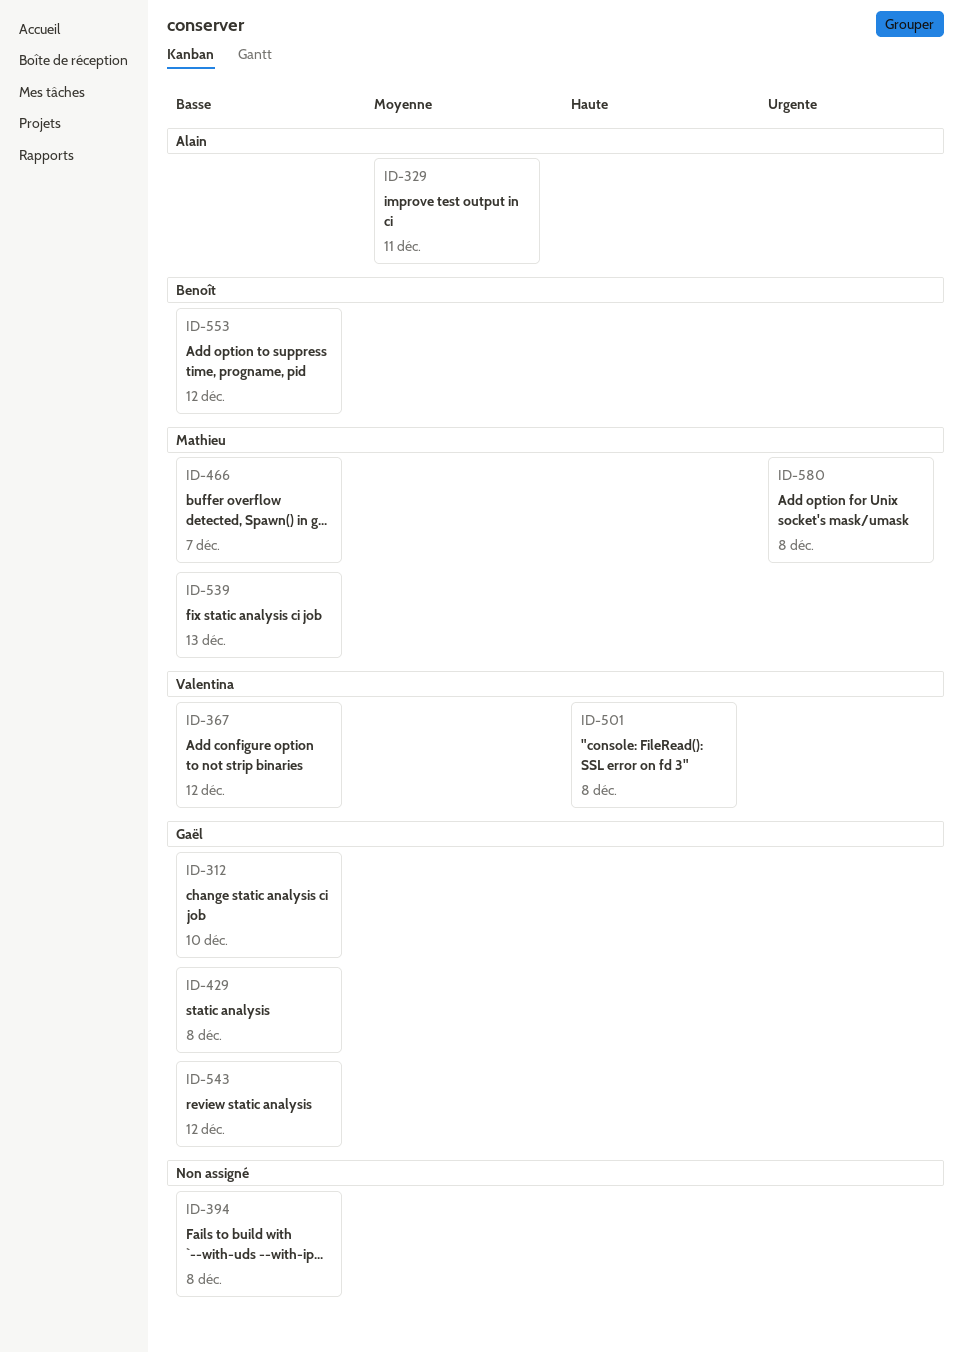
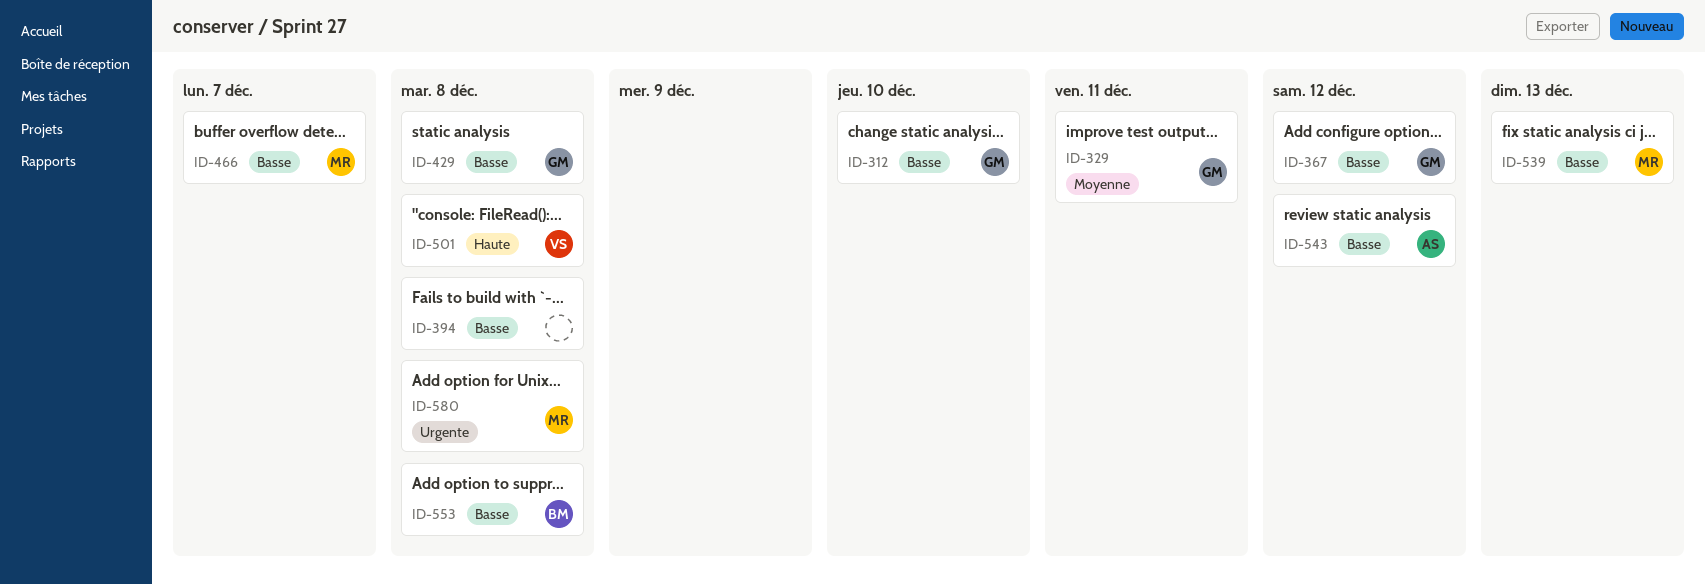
ID-329, owner: Alain -> Gaël
ID-367, owner: Valentina -> Gaël
ID-543, owner: Gaël -> Alain
ID-553, due: Dec 12 -> Dec 8

